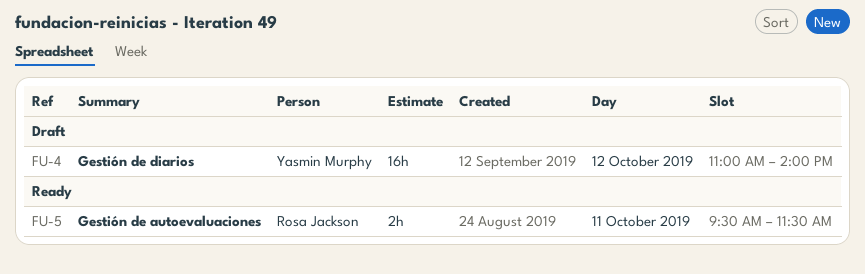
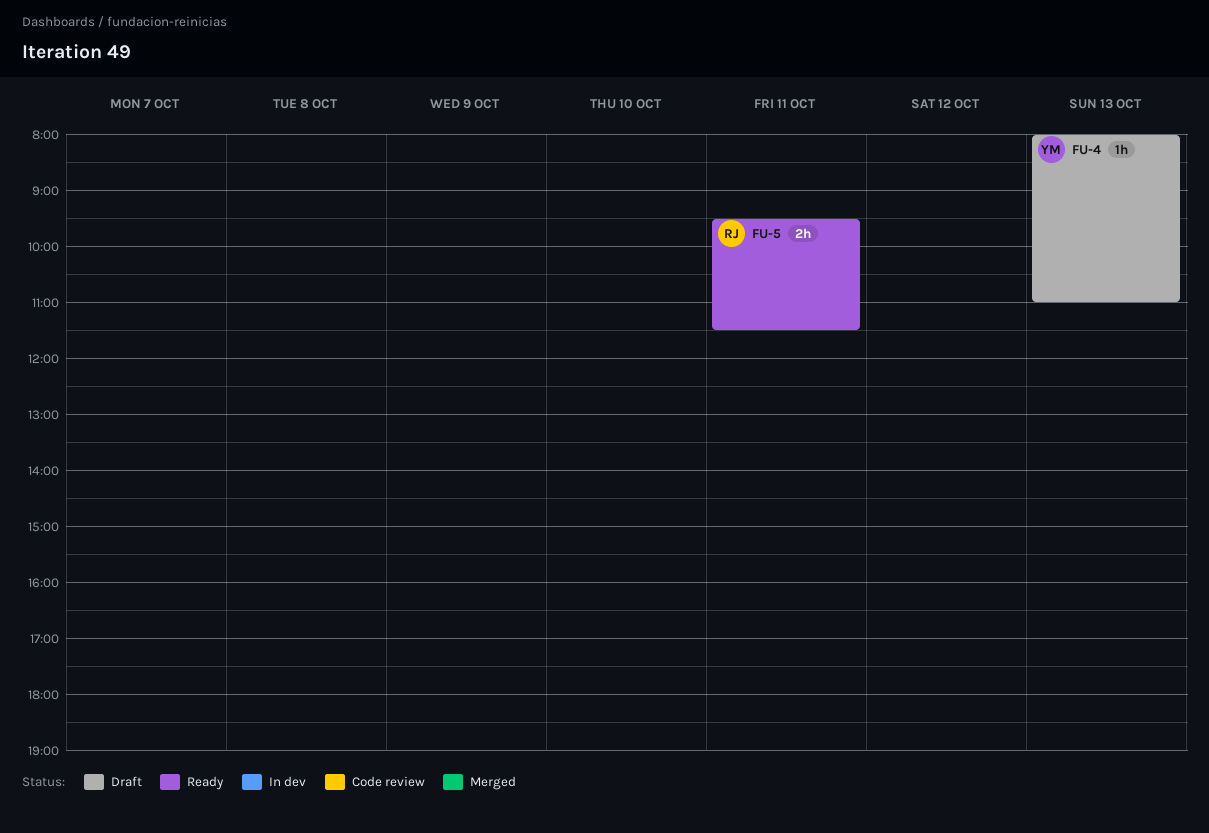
FU-4, estimate: 16h -> 1h
FU-4, day: Oct 12 -> Oct 13
FU-4, begins: 11:00 -> 08:00
FU-4, ends: 14:00 -> 11:00

